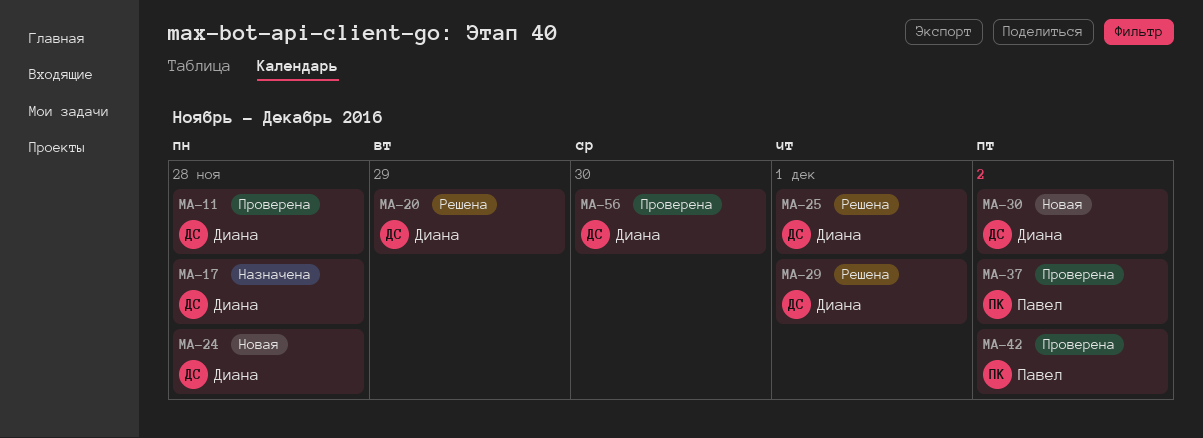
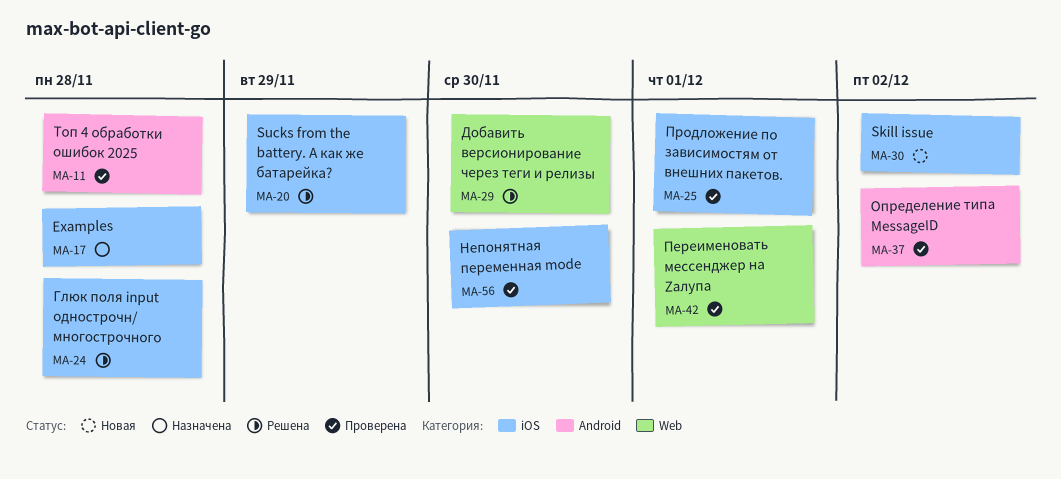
MA-24, status: Новая -> Решена
MA-25, status: Решена -> Проверена
MA-29, due: Dec 1 -> Nov 30
MA-42, due: Dec 2 -> Dec 1

